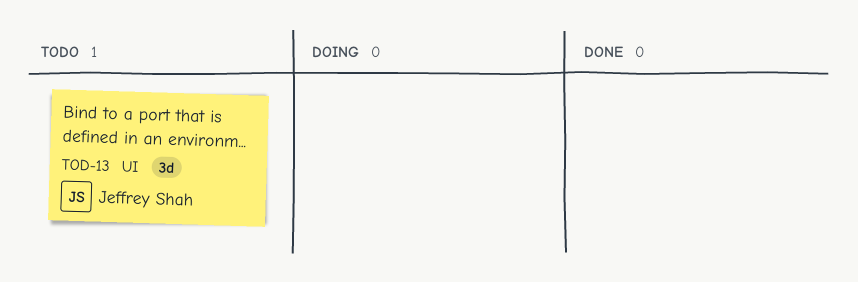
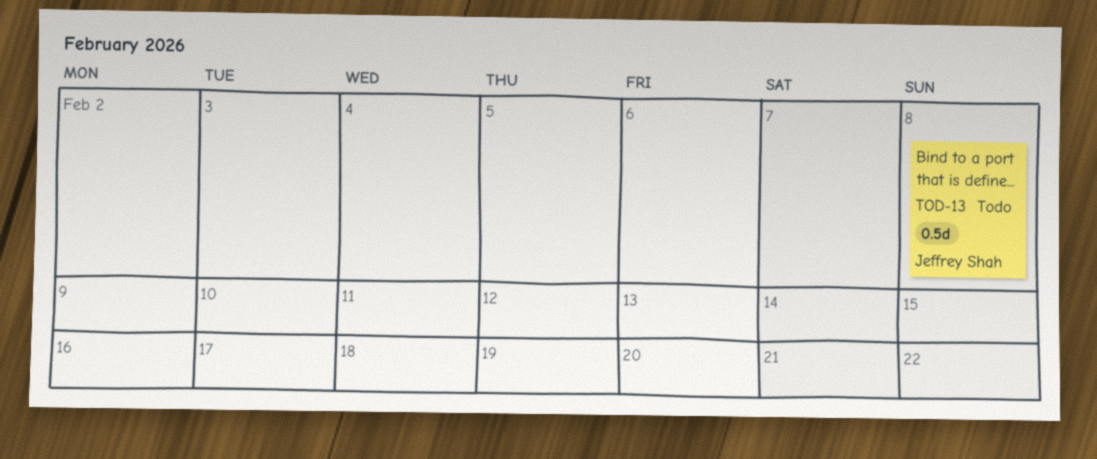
TOD-13, estimate: 3d -> 0.5d

